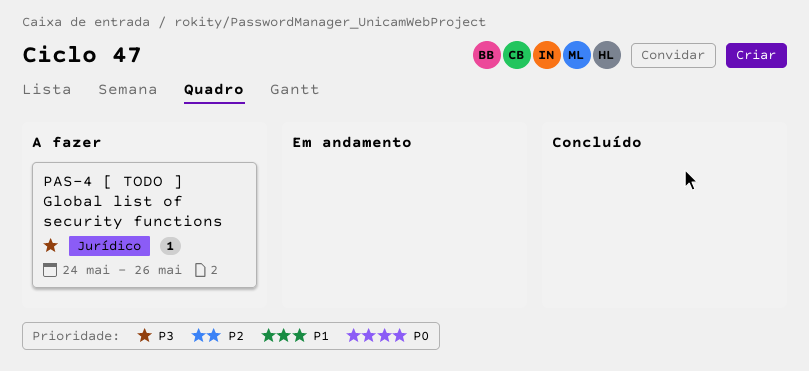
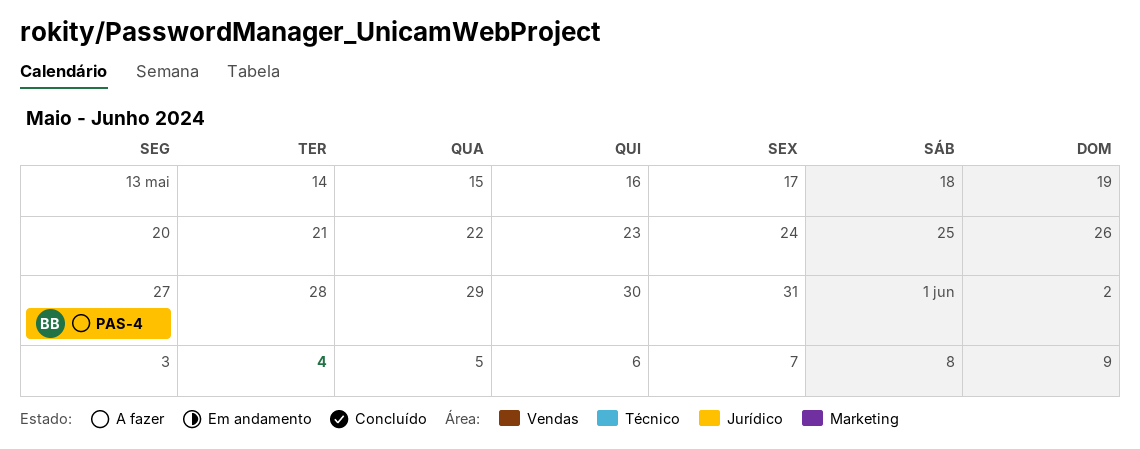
PAS-4, start: May 24 -> May 27
PAS-4, due: May 26 -> May 27

